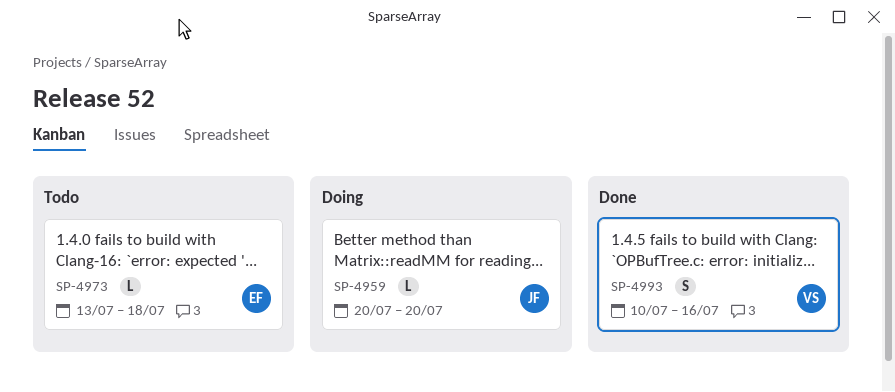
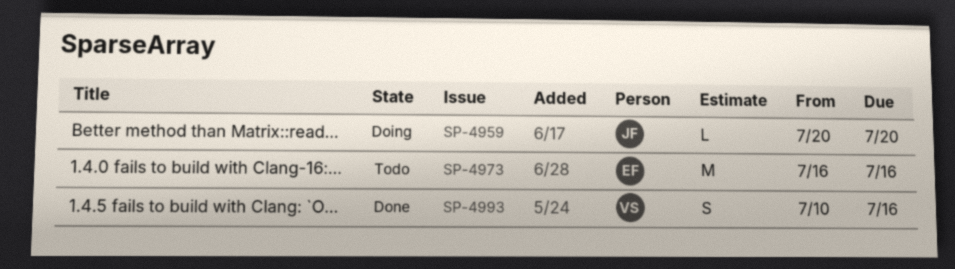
SP-4973, estimate: L -> M
SP-4973, start: Jul 13 -> Jul 16
SP-4973, due: Jul 18 -> Jul 16

